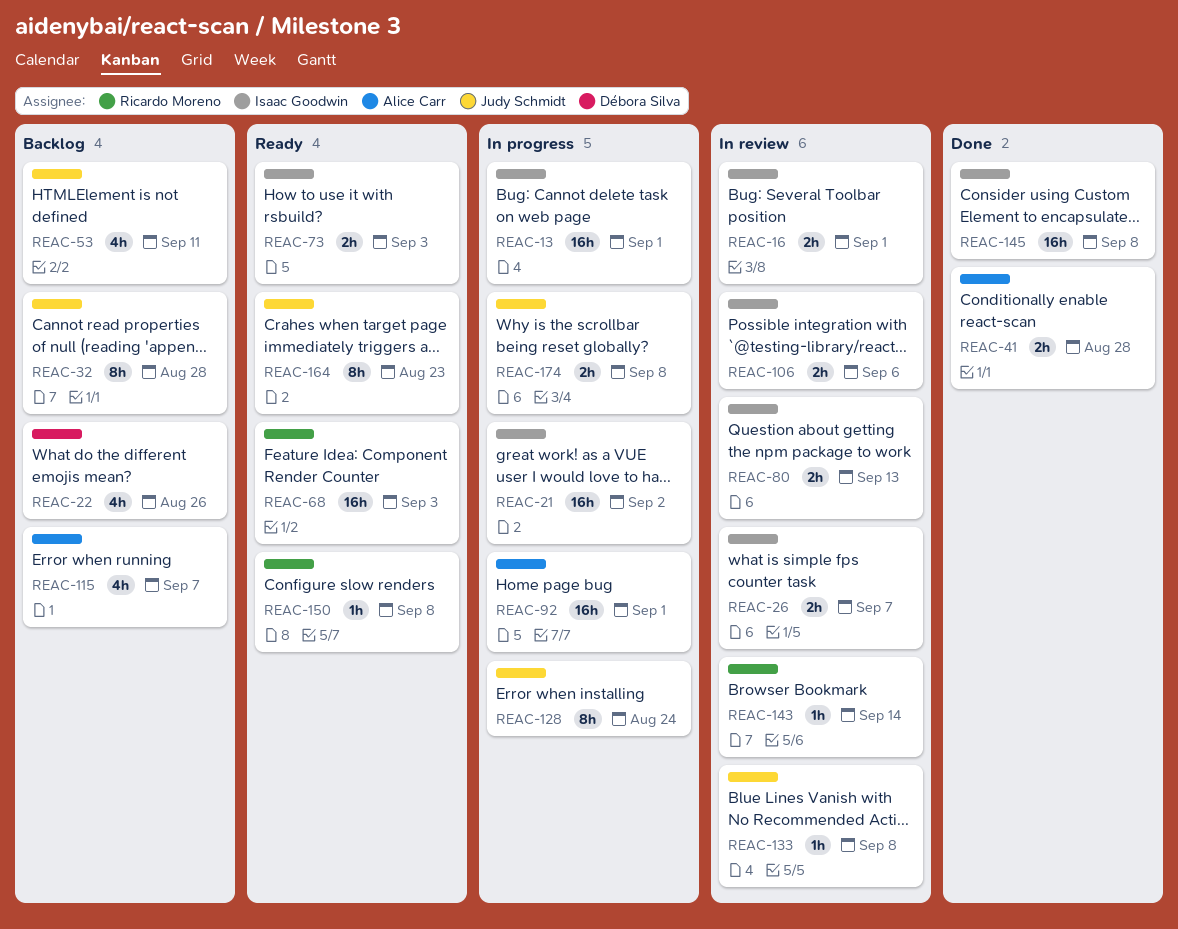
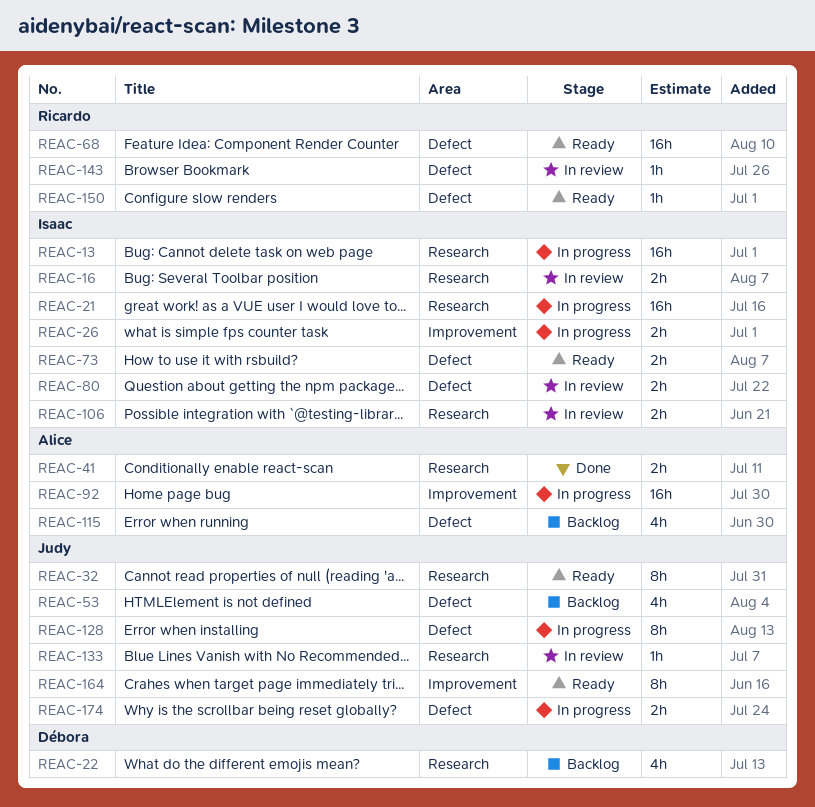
REAC-26, status: In review -> In progress
REAC-32, status: Backlog -> Ready
REAC-145: present -> none

